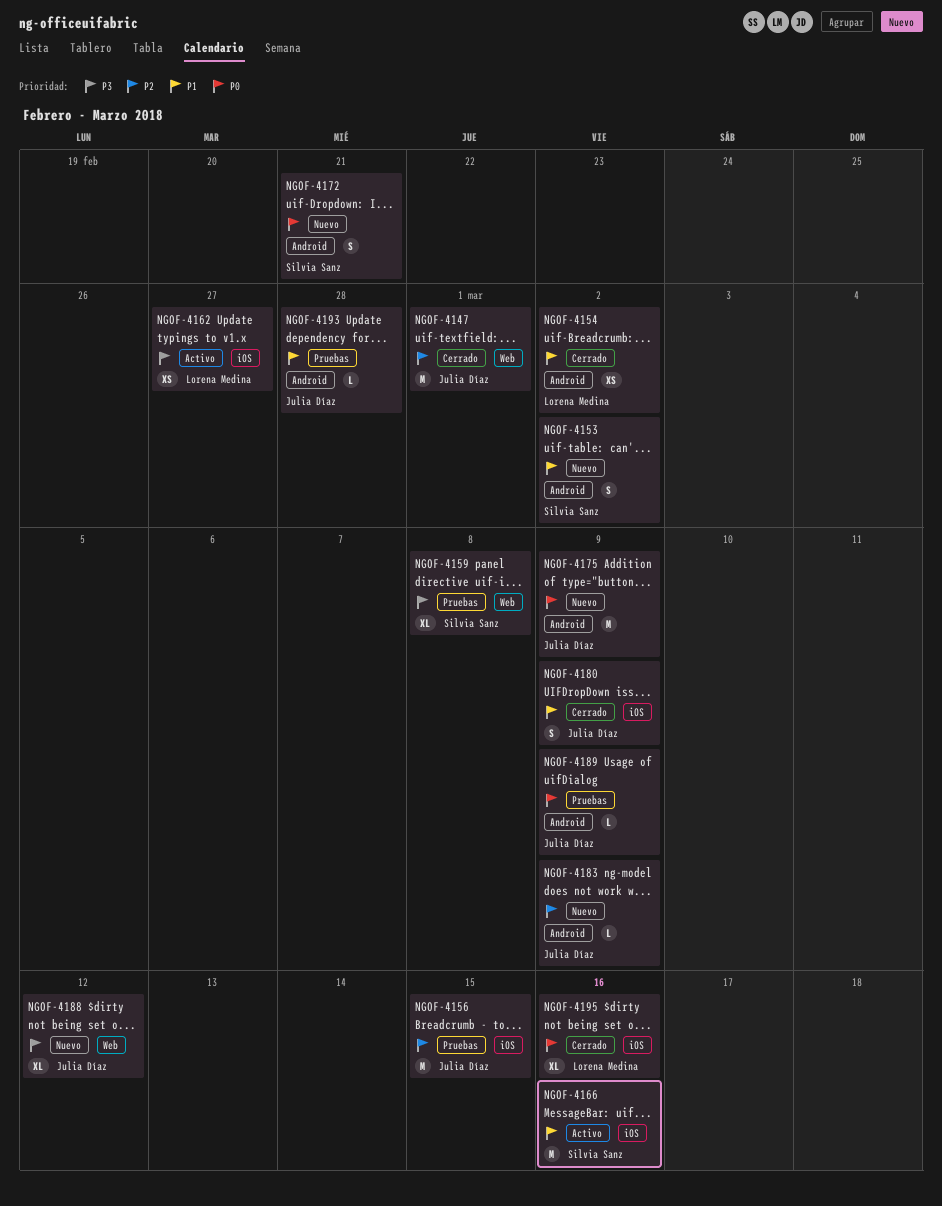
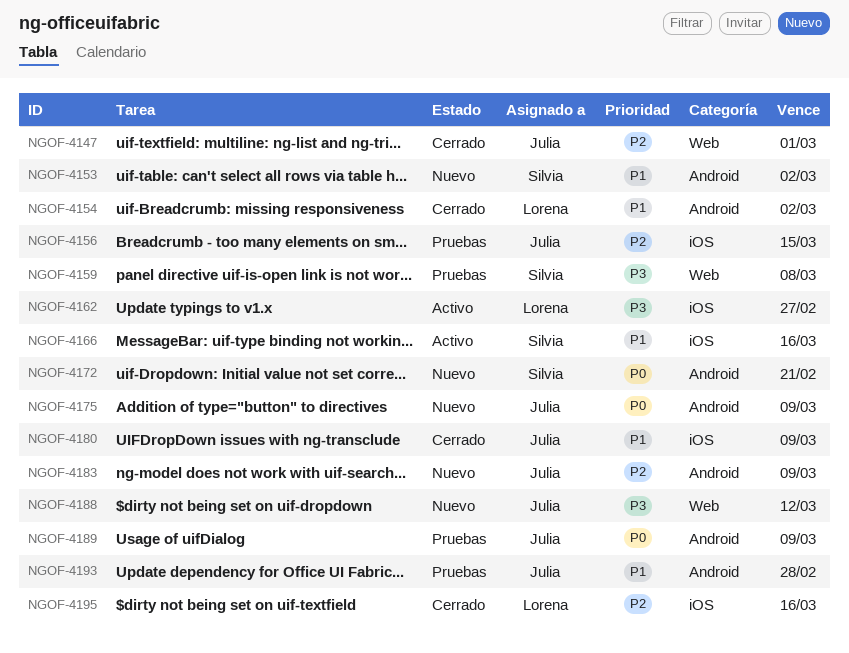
NGOF-4195, priority: P0 -> P2

